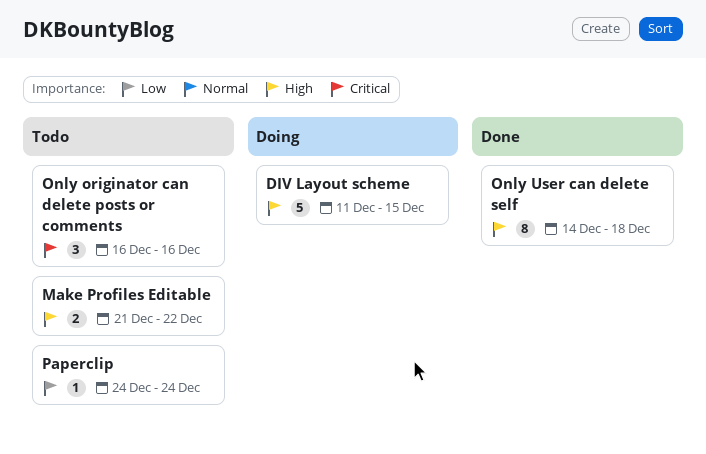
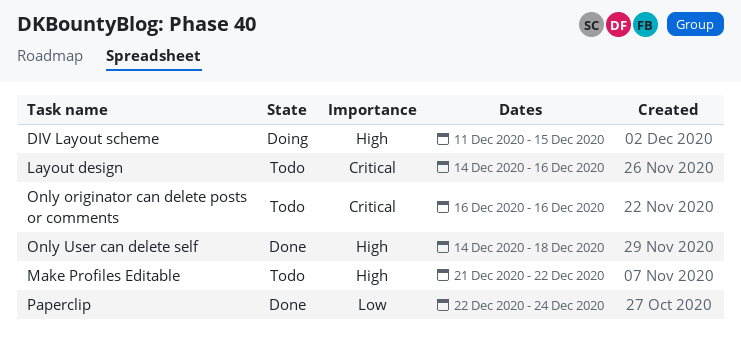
Layout design: none -> present
Paperclip, status: Todo -> Done
Paperclip, start: Dec 24 -> Dec 22

